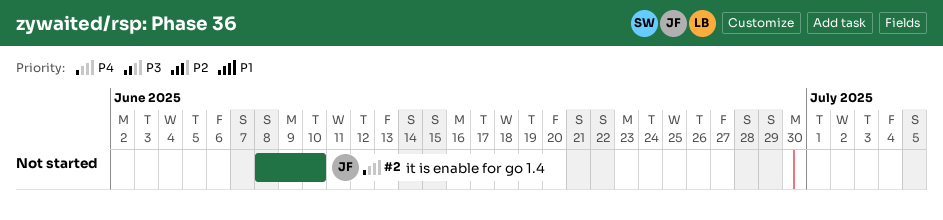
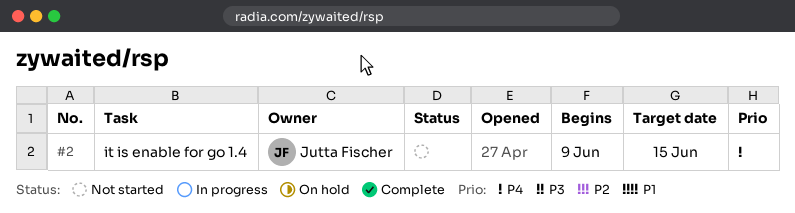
#2, start: Jun 8 -> Jun 9
#2, due: Jun 10 -> Jun 15

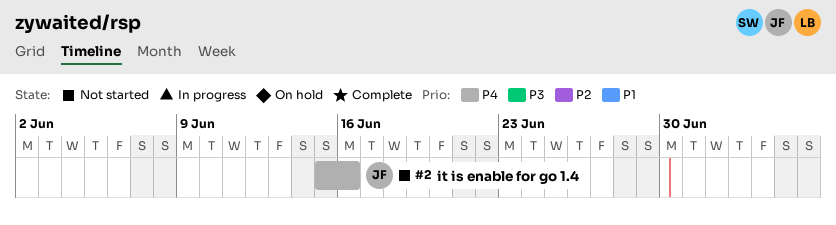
#2, start: Jun 9 -> Jun 15
#2, due: Jun 15 -> Jun 16

